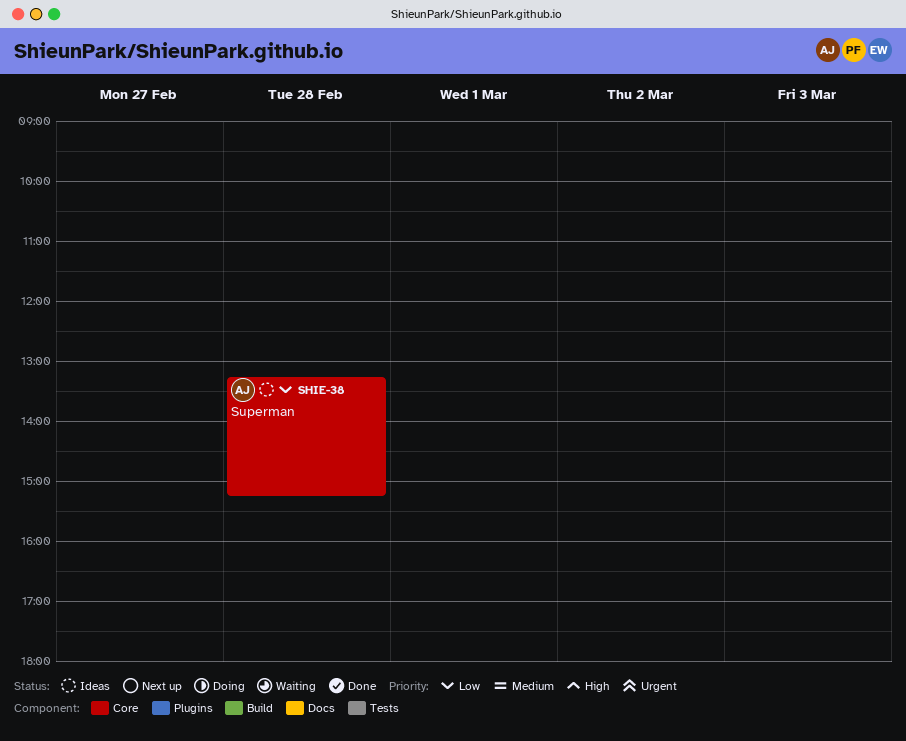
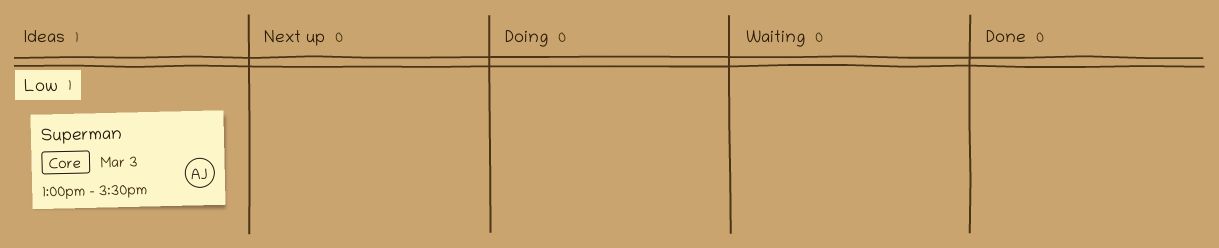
Superman, day: Feb 28 -> Mar 3
Superman, begins: 13:15 -> 13:00
Superman, ends: 15:15 -> 15:30

